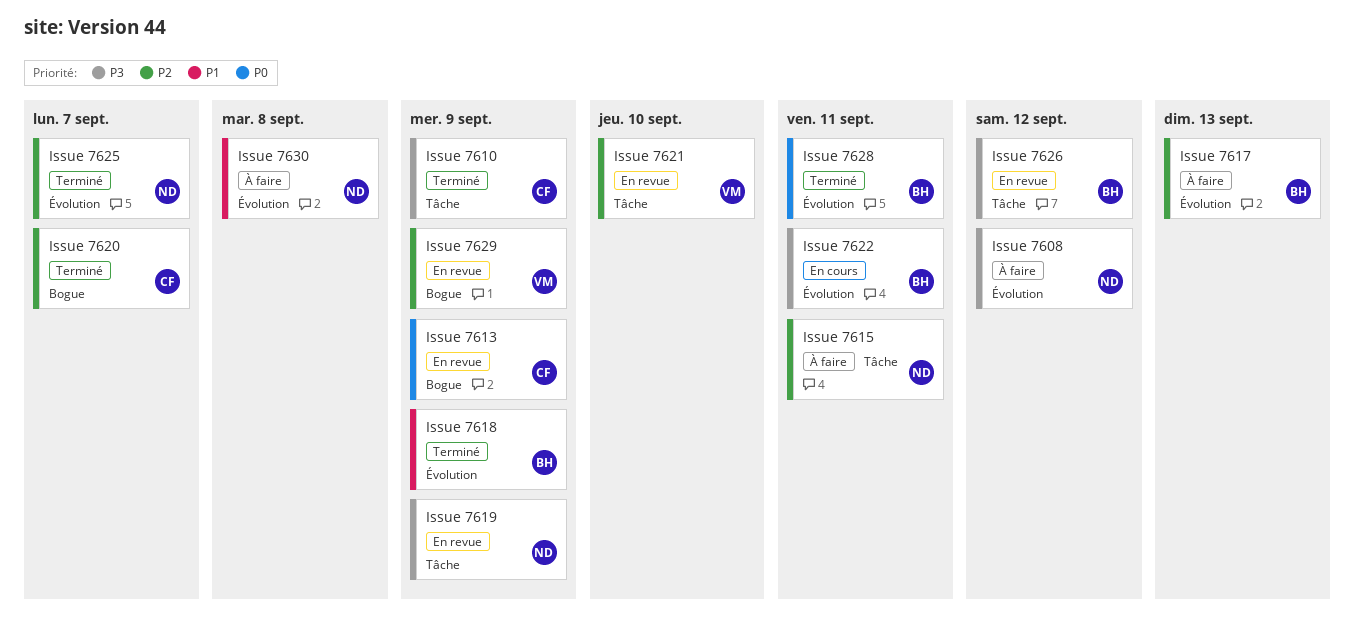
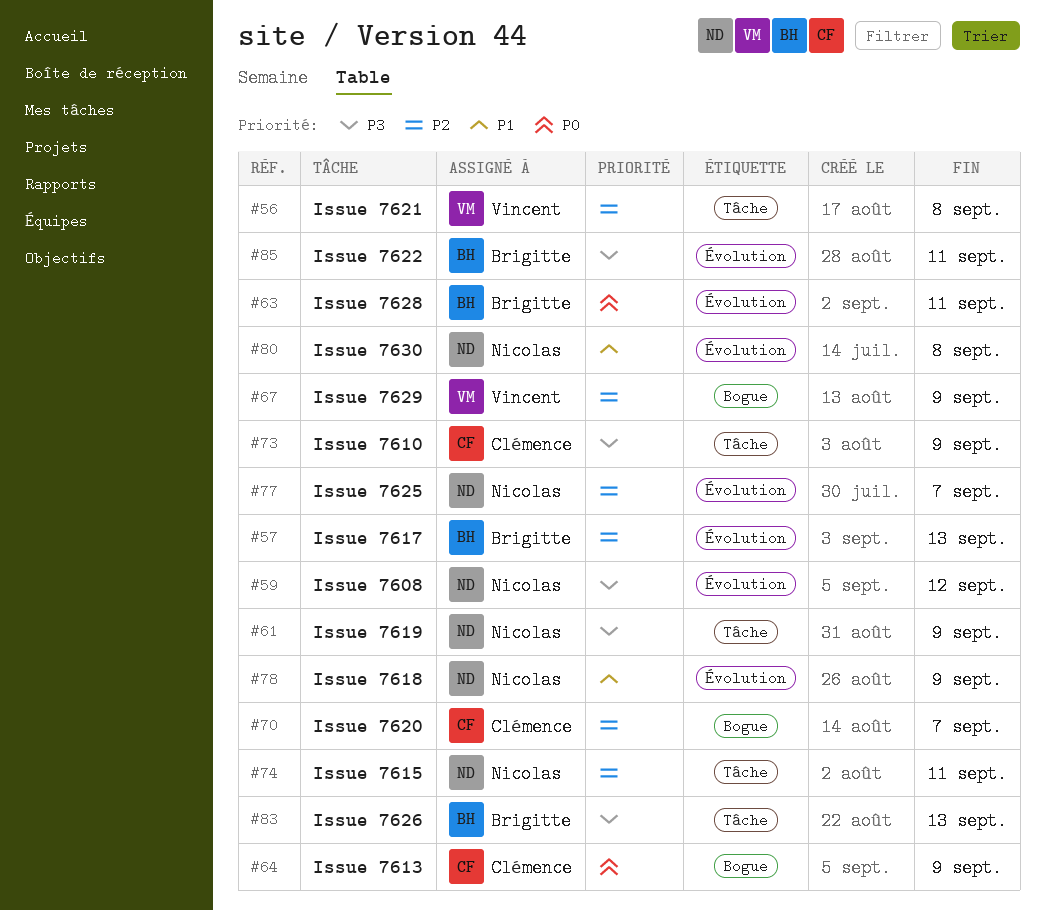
Issue 7618, owner: Brigitte -> Nicolas
Issue 7621, due: Sep 10 -> Sep 8
Issue 7626, due: Sep 12 -> Sep 13

